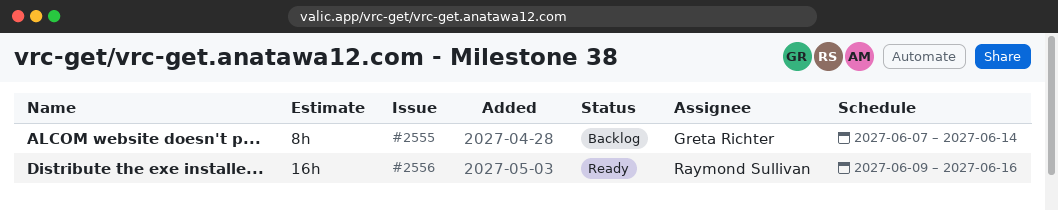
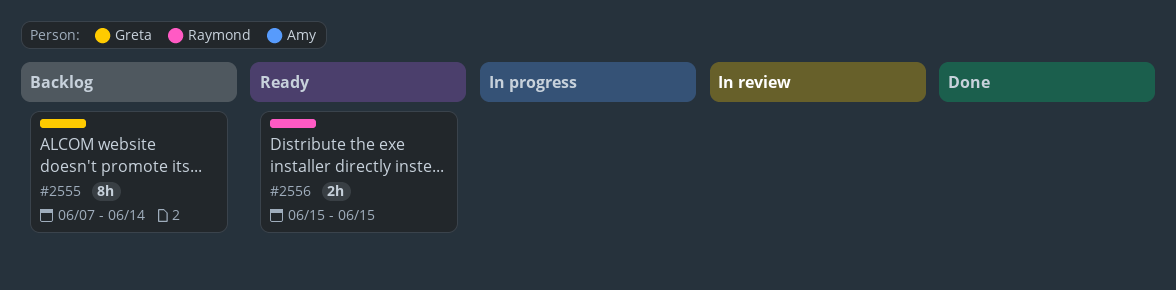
#2556, estimate: 16h -> 2h
#2556, start: Jun 9 -> Jun 15
#2556, due: Jun 16 -> Jun 15

